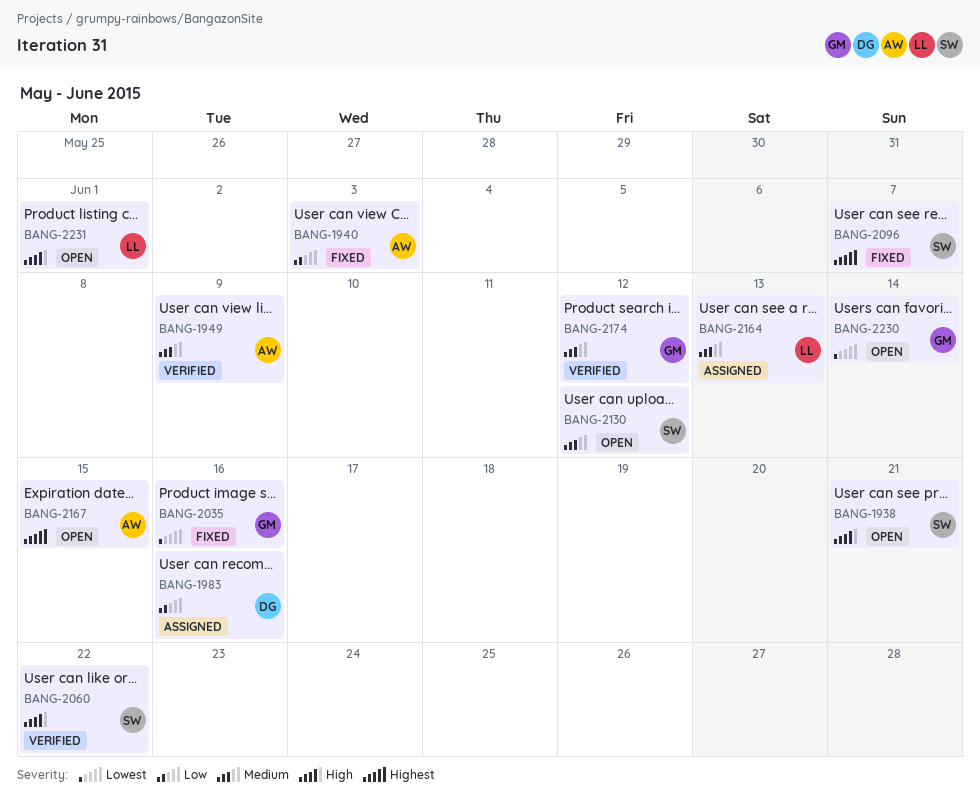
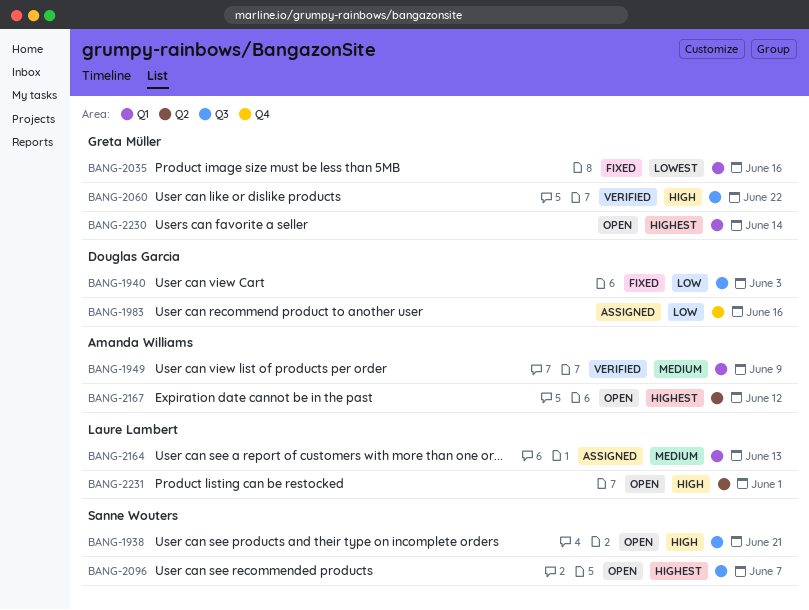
BANG-1940, owner: Amanda Williams -> Douglas Garcia
BANG-2060, owner: Sanne Wouters -> Greta Müller
BANG-2096, status: Fixed -> Open
BANG-2130: present -> none
BANG-2167, due: Jun 15 -> Jun 12
BANG-2174: present -> none
BANG-2230, priority: Lowest -> Highest

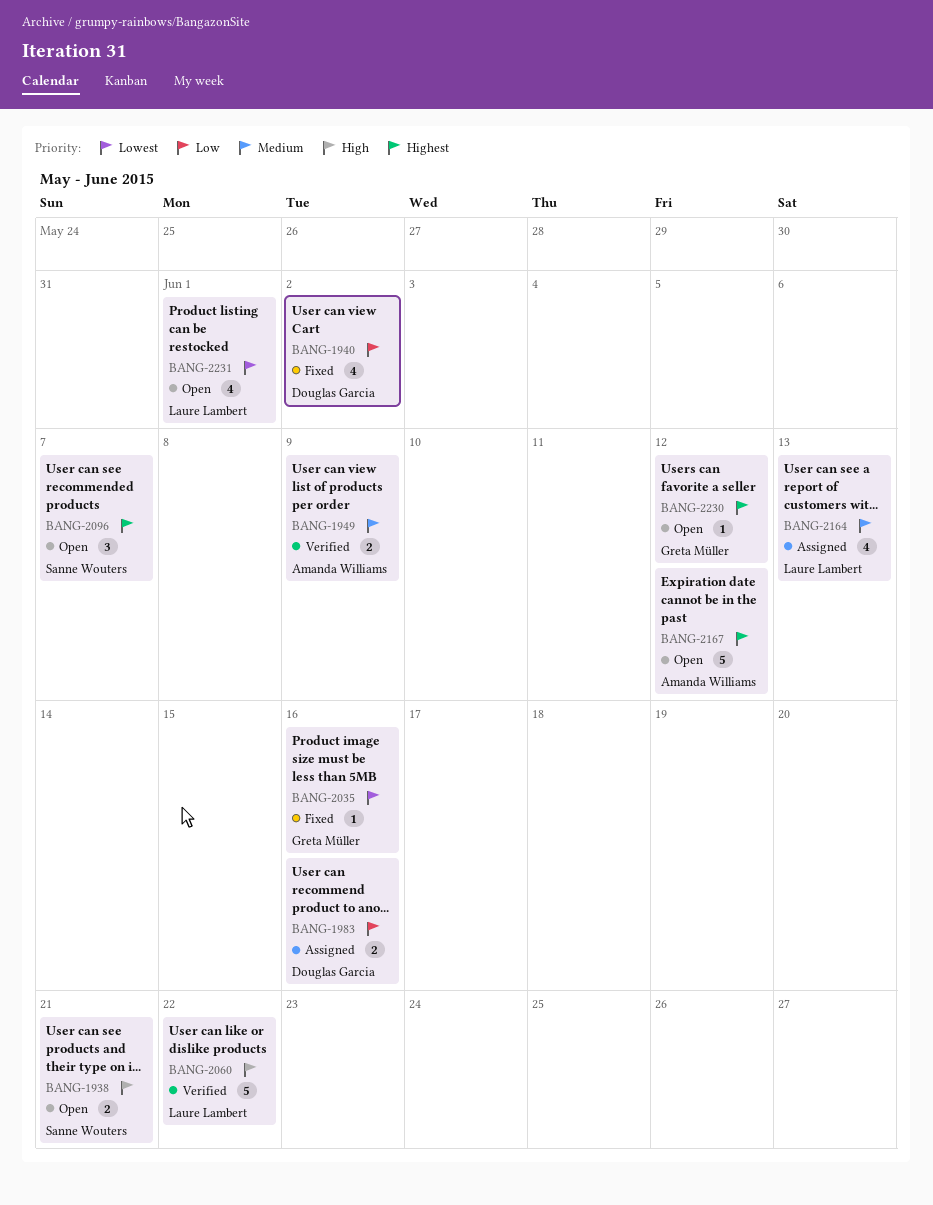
BANG-1940, due: Jun 3 -> Jun 2
BANG-2060, owner: Greta Müller -> Laure Lambert
BANG-2230, due: Jun 14 -> Jun 12
BANG-2231, priority: High -> Lowest

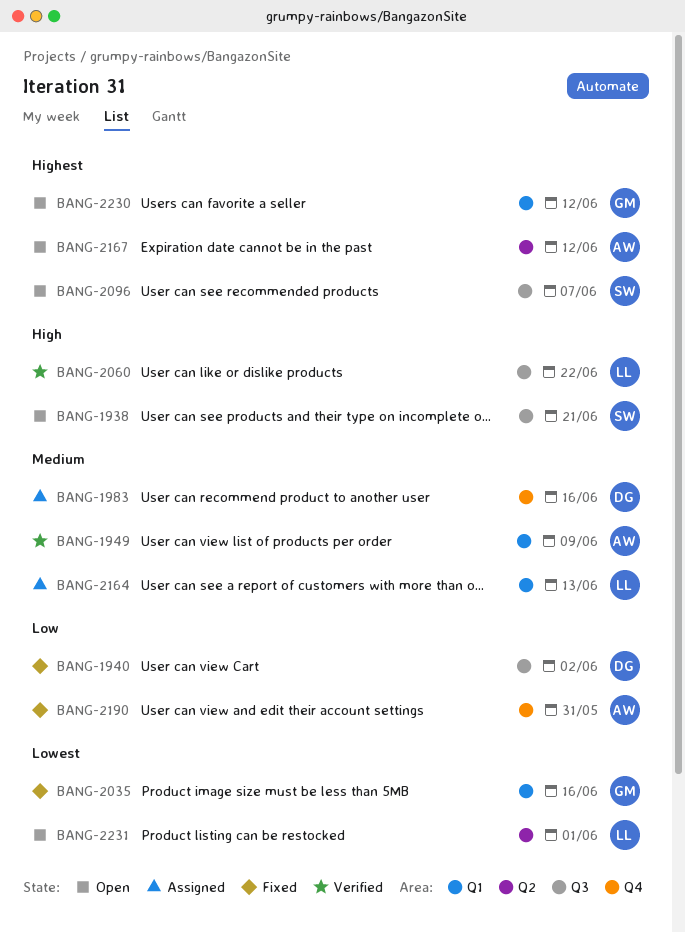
BANG-1983, priority: Low -> Medium
BANG-2190: none -> present

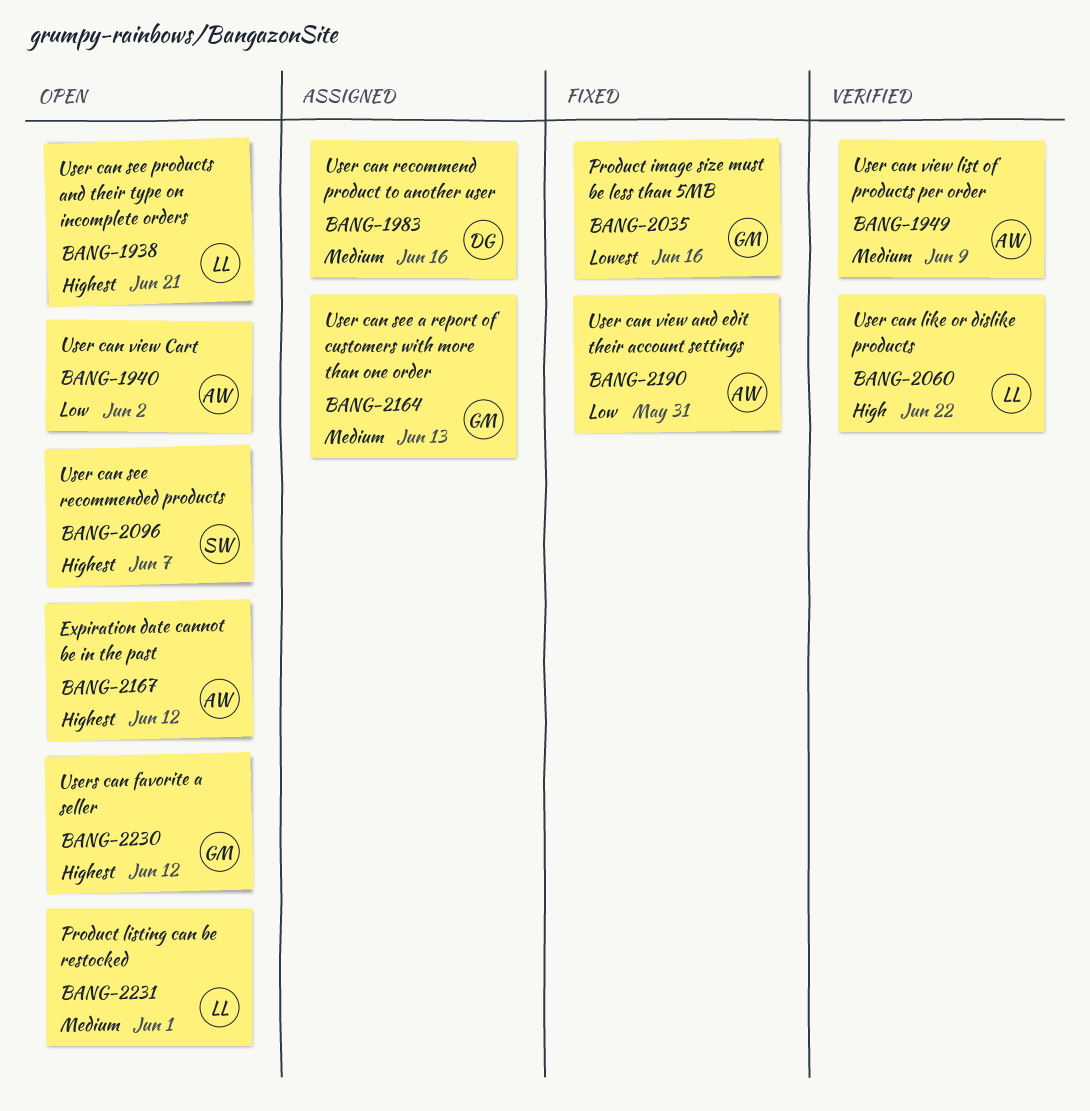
BANG-1938, owner: SW -> LL
BANG-1938, priority: High -> Highest
BANG-1940, status: Fixed -> Open
BANG-1940, owner: DG -> AW
BANG-2164, owner: LL -> GM
BANG-2231, priority: Lowest -> Medium

